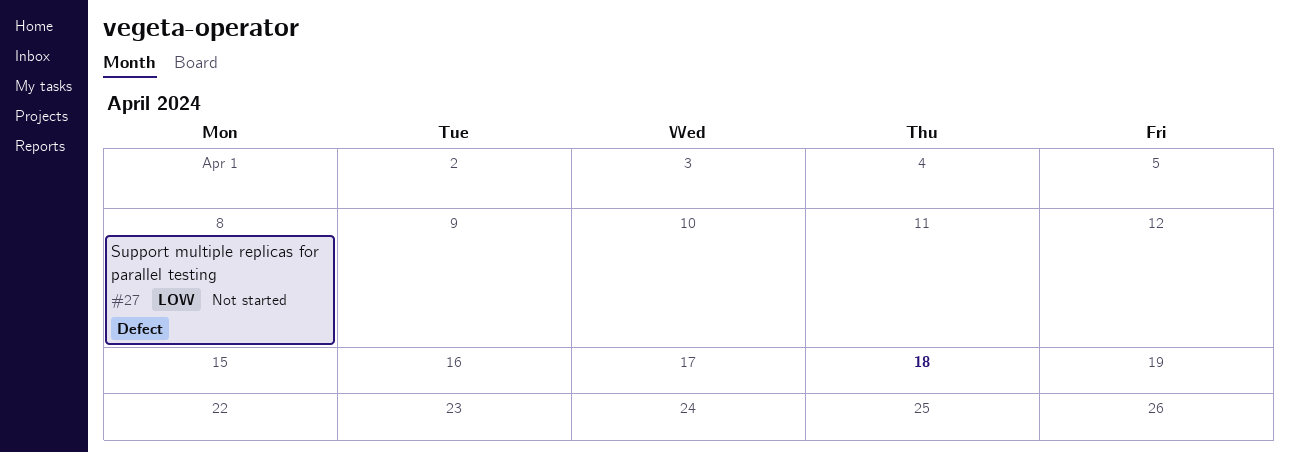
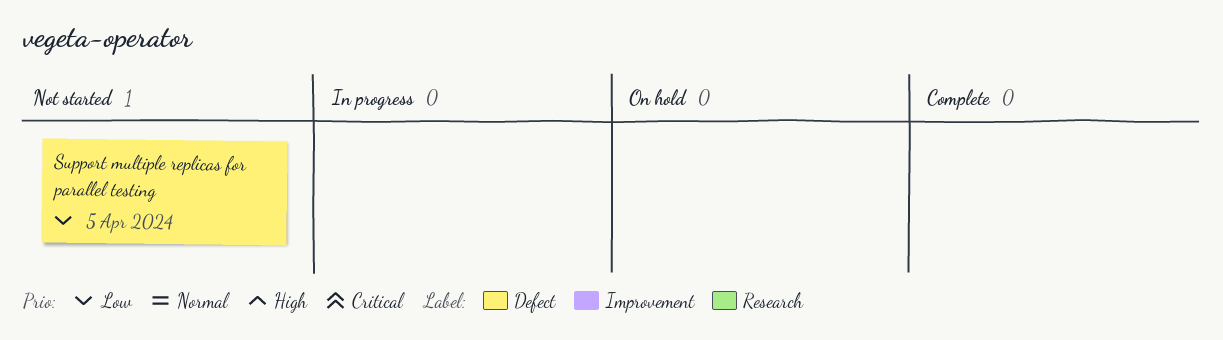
Support multiple replicas for parallel testing, due: Apr 8 -> Apr 5

